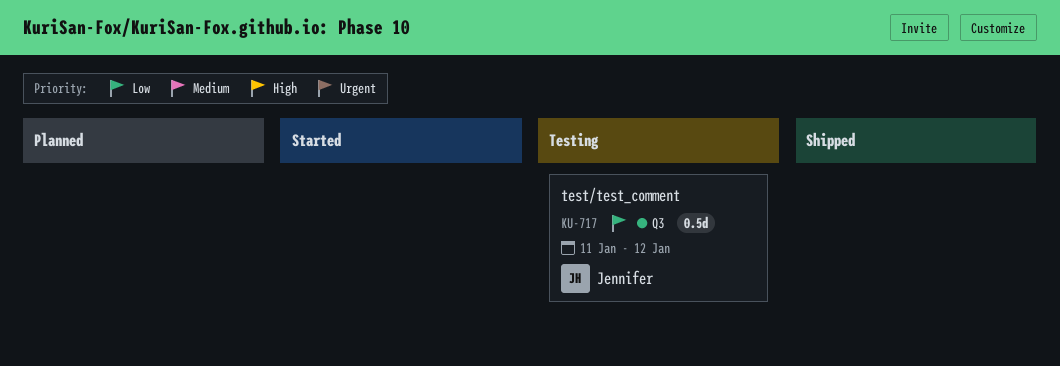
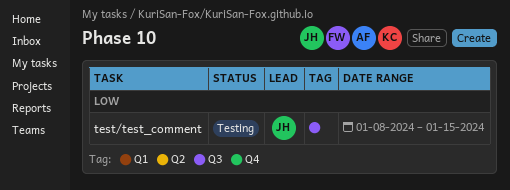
test/test_comment, start: Jan 11 -> Jan 8
test/test_comment, due: Jan 12 -> Jan 15

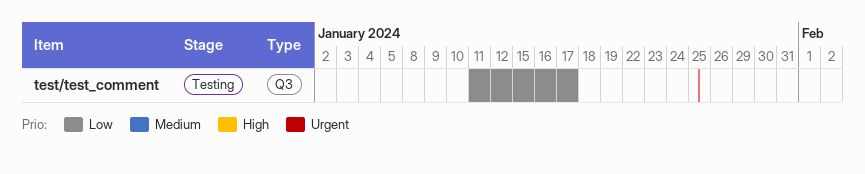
test/test_comment, start: Jan 8 -> Jan 11
test/test_comment, due: Jan 15 -> Jan 17

